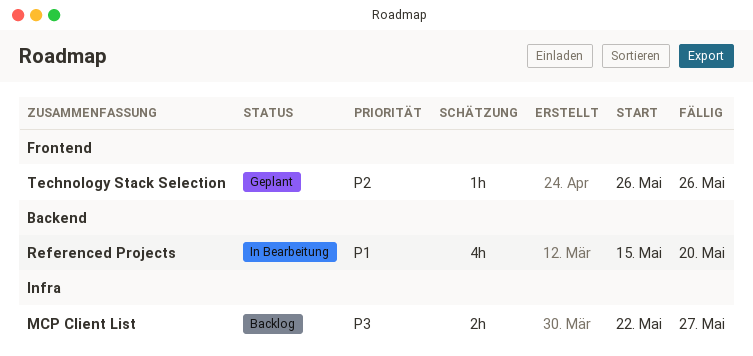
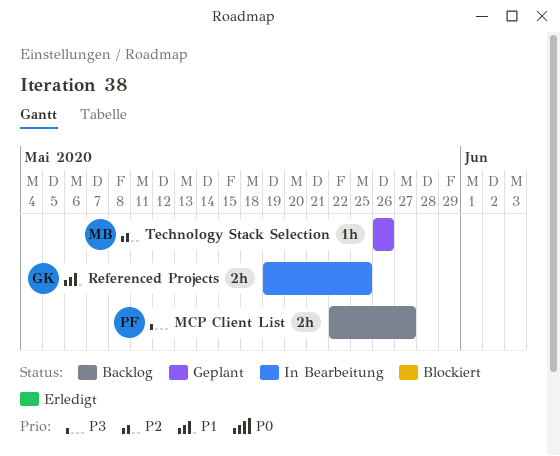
Referenced Projects, estimate: 4h -> 2h
Referenced Projects, start: May 15 -> May 19
Referenced Projects, due: May 20 -> May 25

